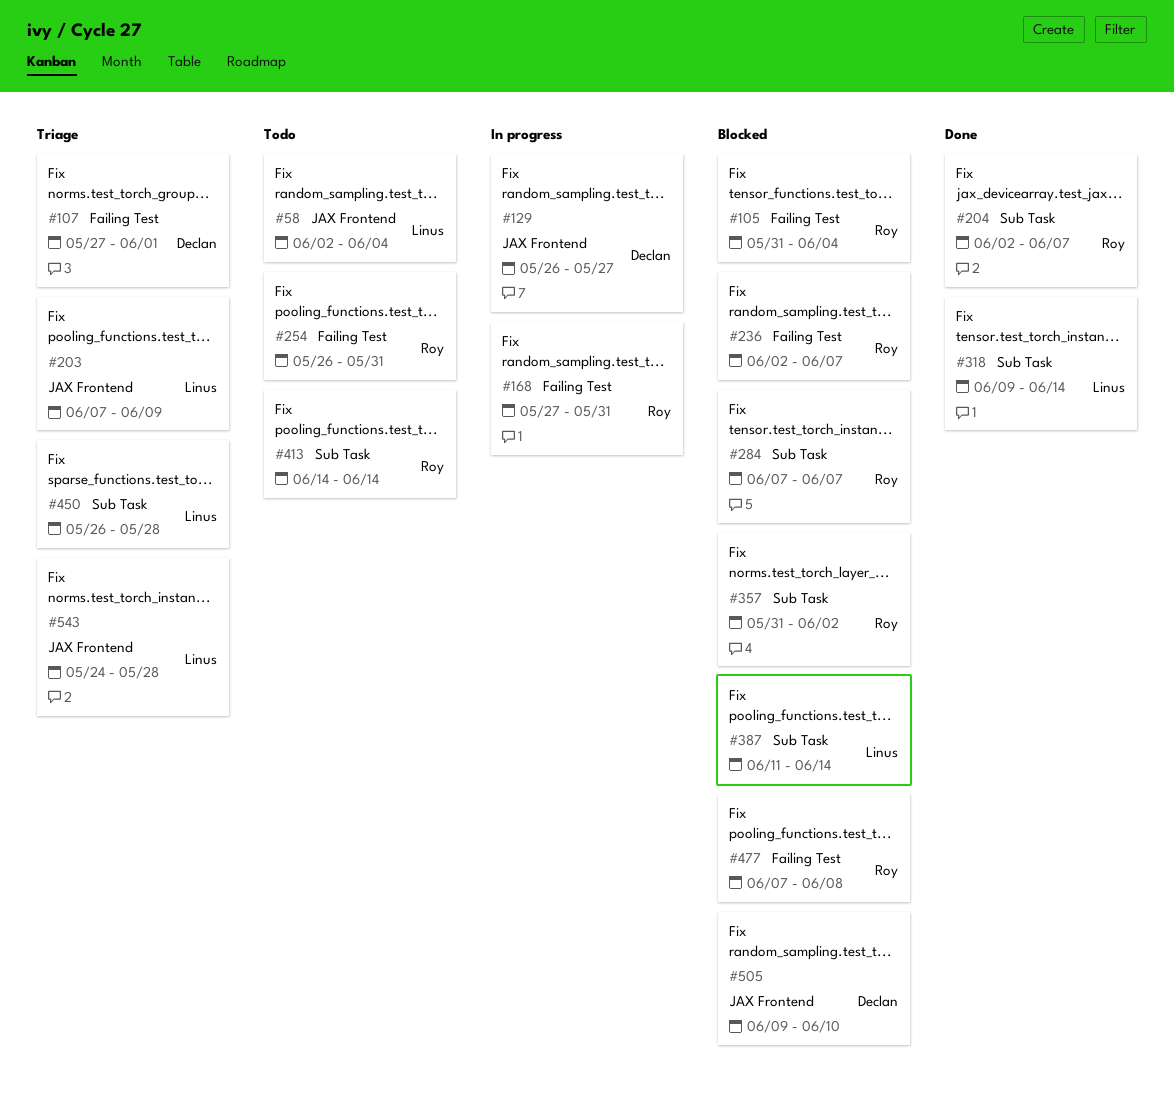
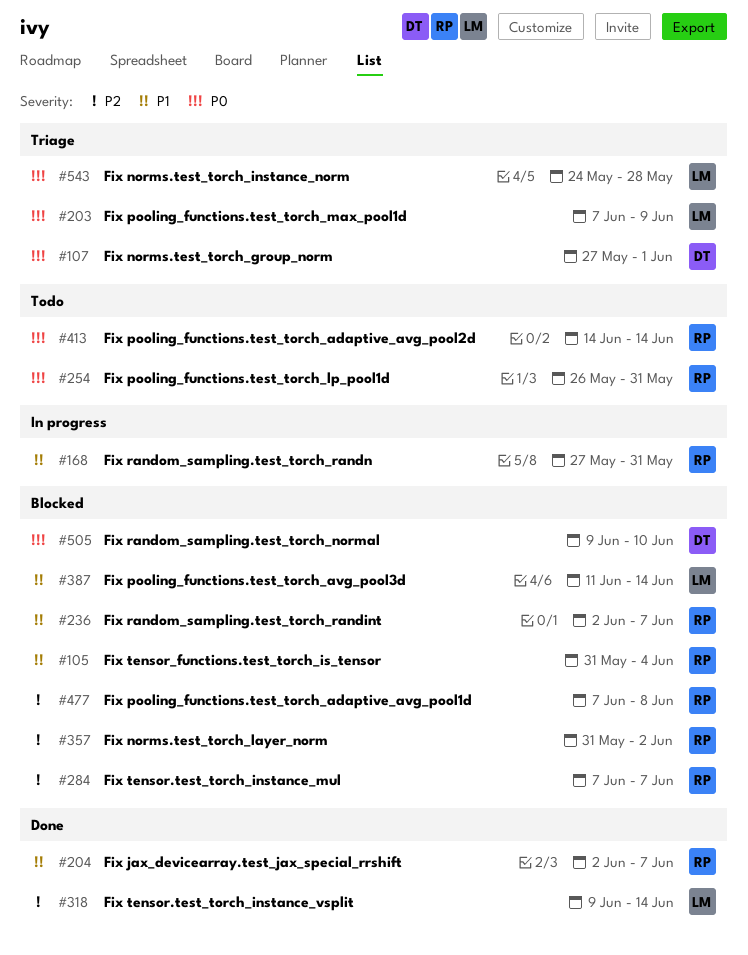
#58: present -> none
#129: present -> none
#450: present -> none

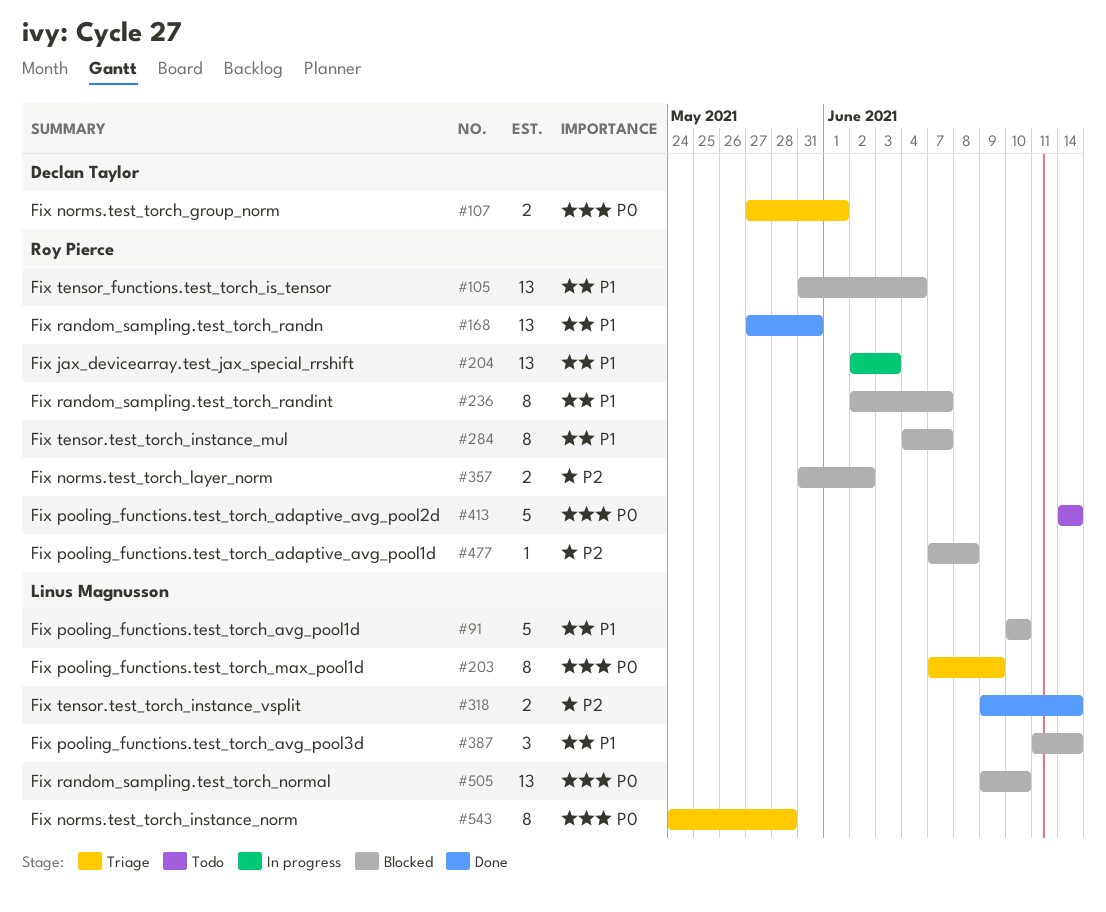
#91: none -> present
#168, status: In progress -> Done
#204, status: Done -> In progress
#204, due: Jun 7 -> Jun 3
#254: present -> none
#284, priority: P2 -> P1
#284, start: Jun 7 -> Jun 4
#505, owner: Declan Taylor -> Linus Magnusson

